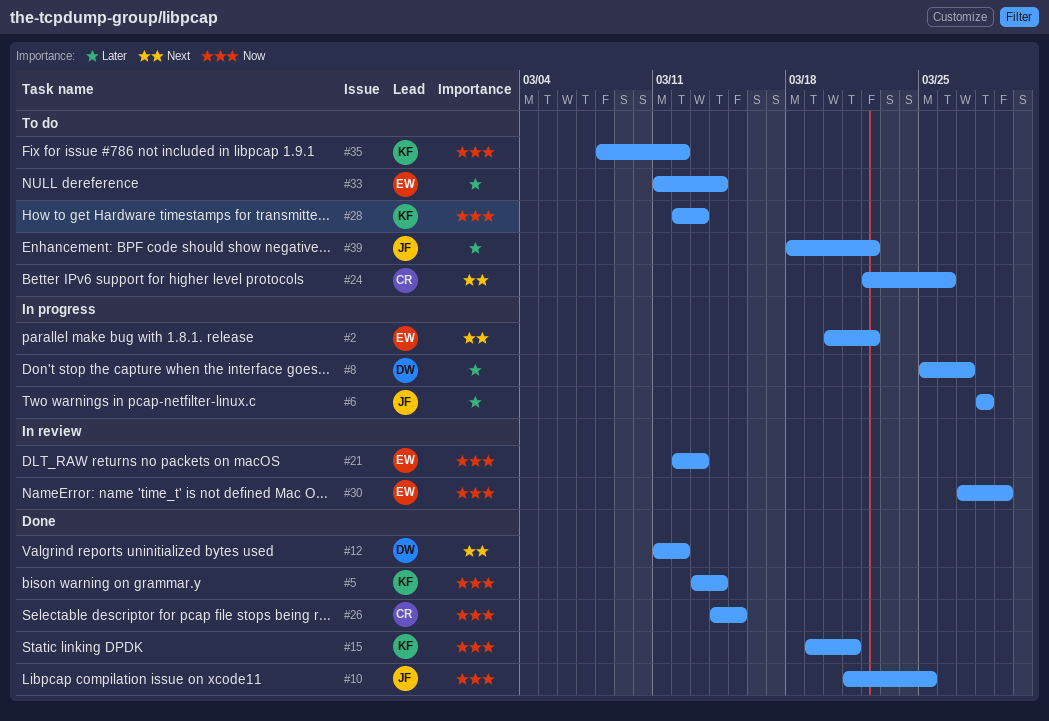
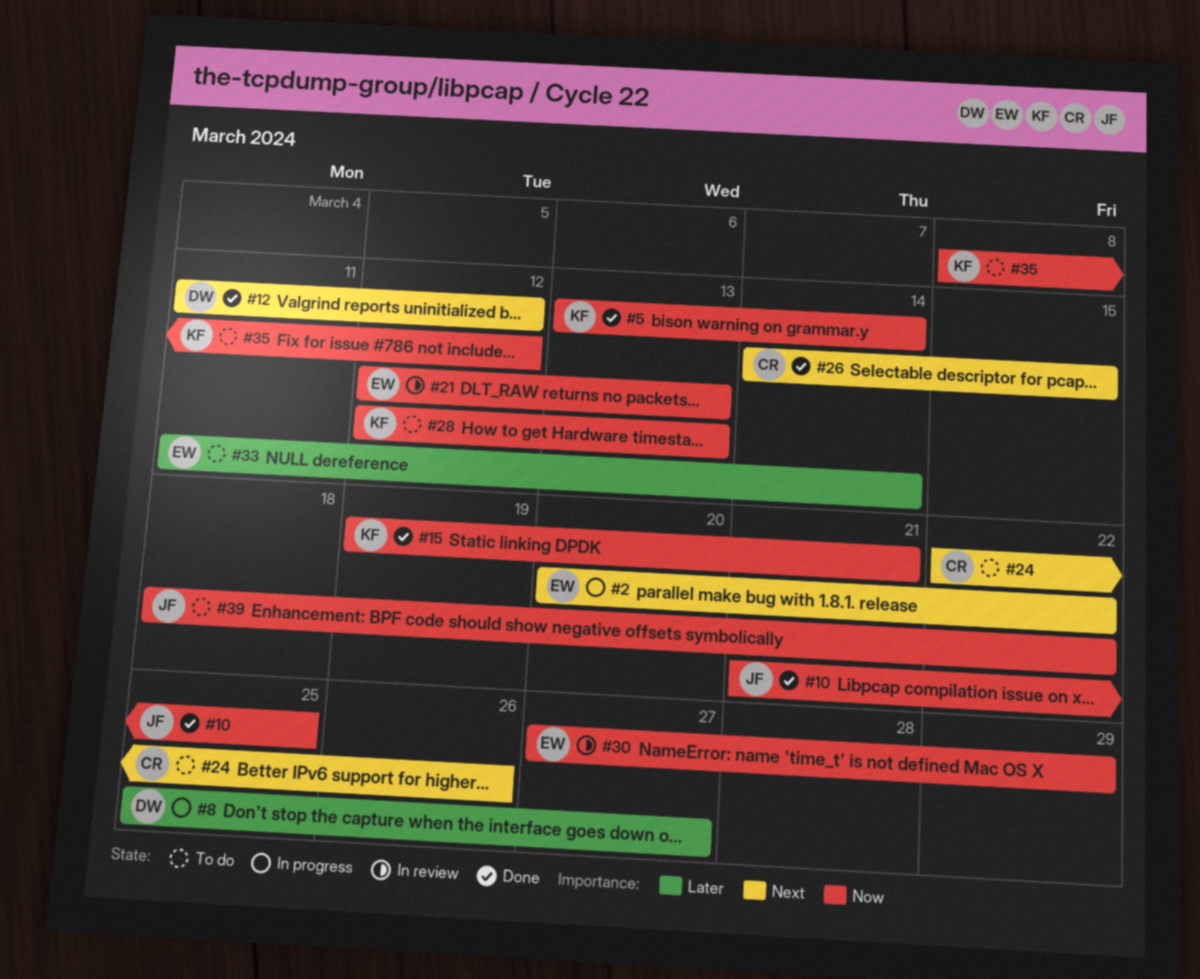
#6: present -> none
#26, priority: Now -> Next
#39, priority: Later -> Now

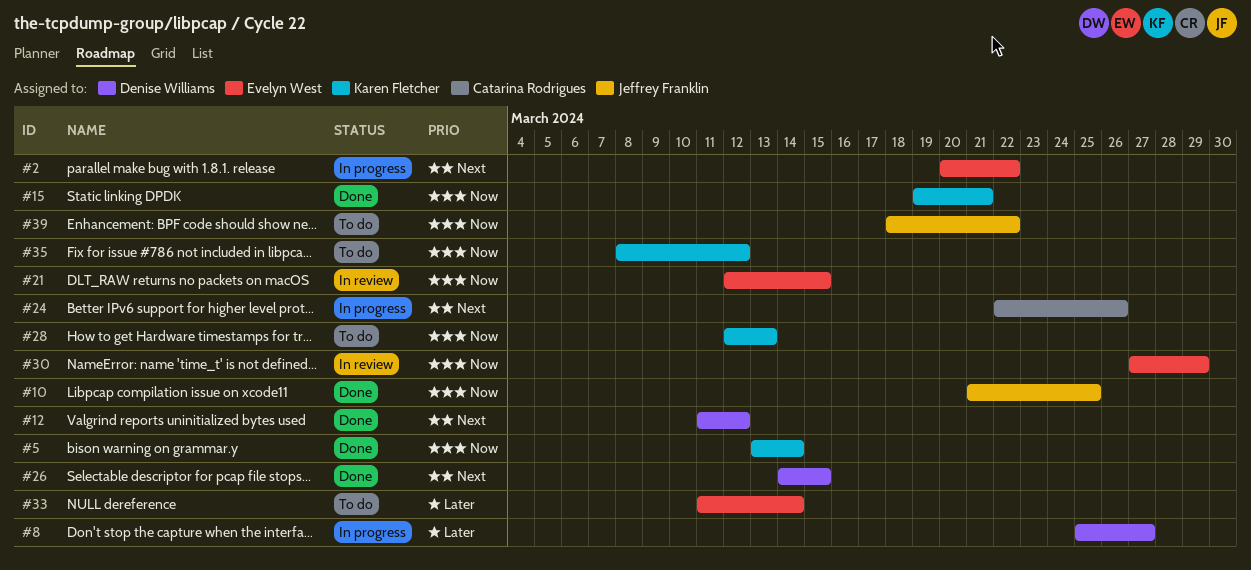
#21, due: Mar 13 -> Mar 15
#24, status: To do -> In progress
#26, owner: Catarina Rodrigues -> Denise Williams

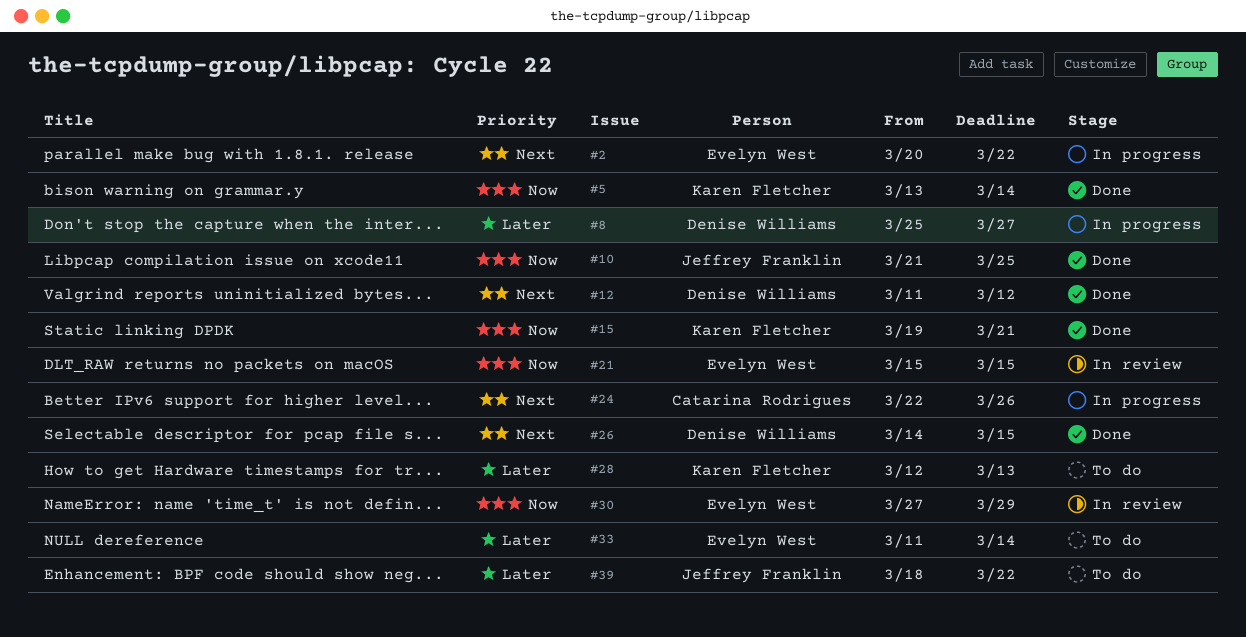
#21, start: Mar 12 -> Mar 15
#28, priority: Now -> Later
#35: present -> none
#39, priority: Now -> Later

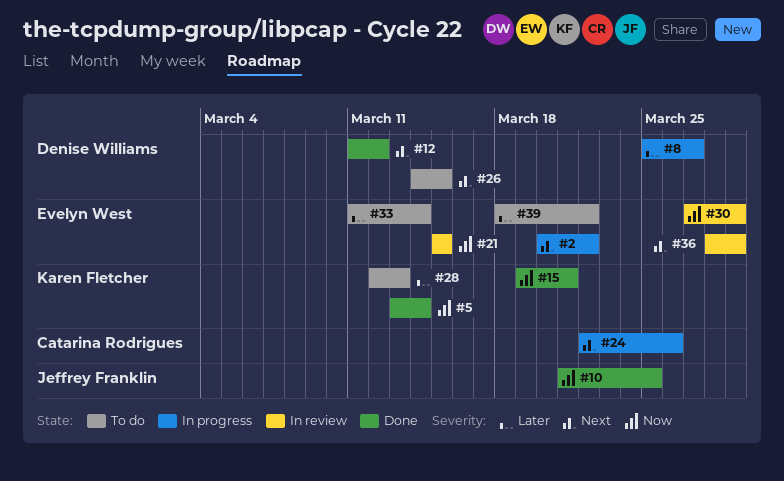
#26, status: Done -> To do
#36: none -> present
#39, owner: Jeffrey Franklin -> Evelyn West

